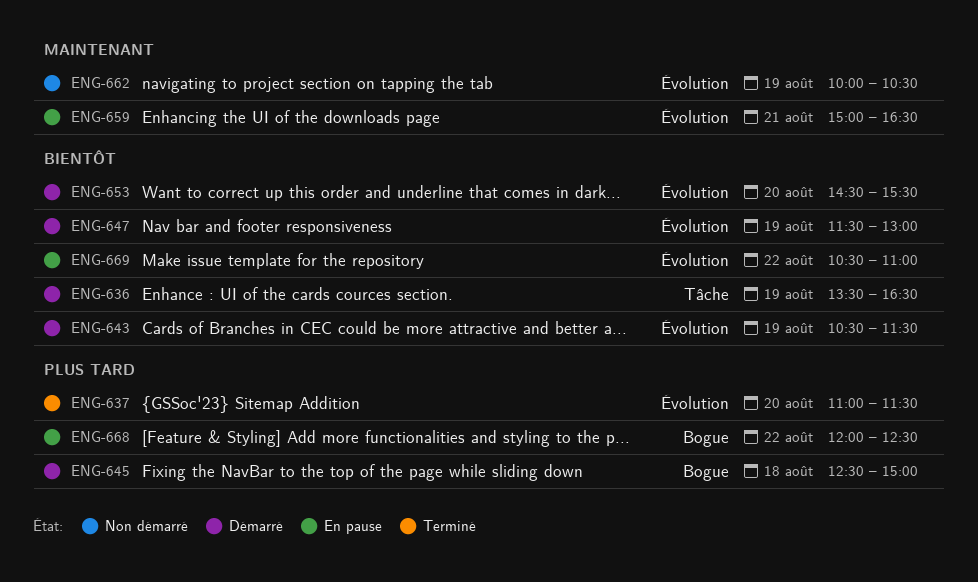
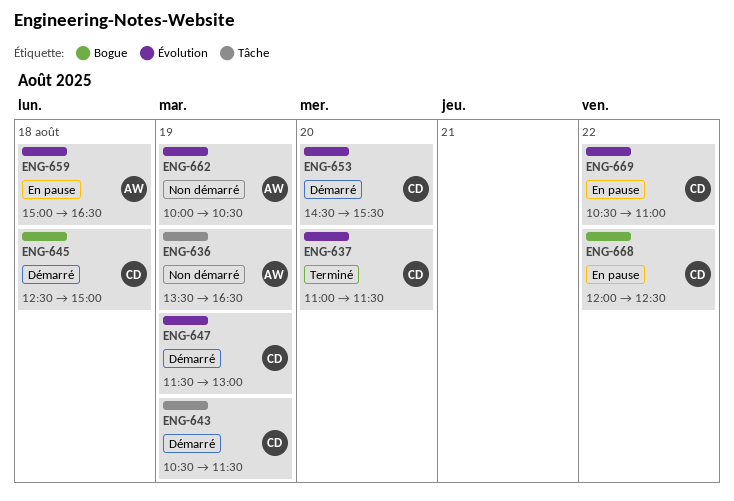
ENG-636, status: Démarré -> Non démarré
ENG-643, label: Évolution -> Tâche
ENG-659, day: Aug 21 -> Aug 18

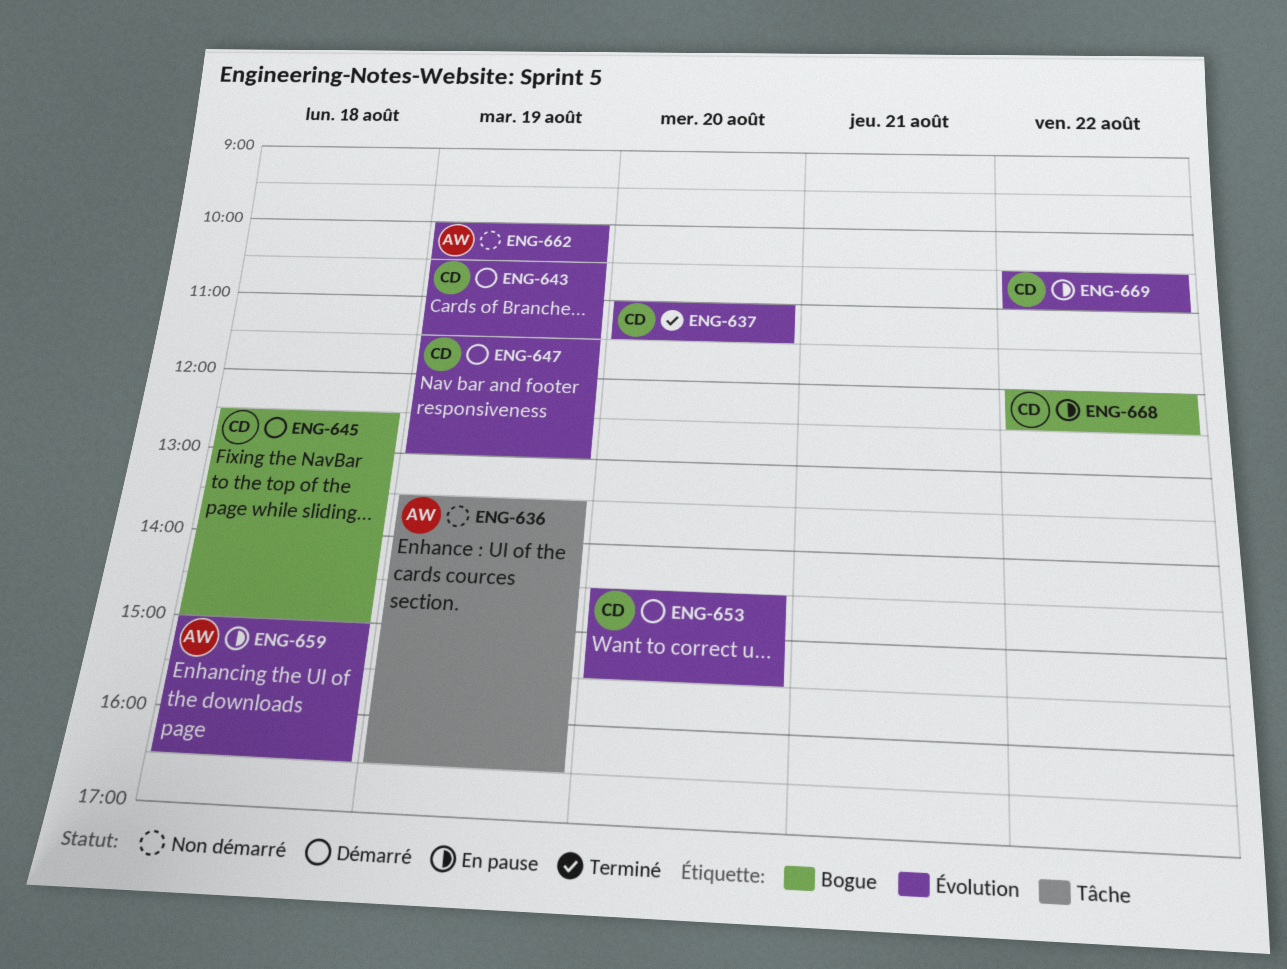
ENG-643, label: Tâche -> Évolution

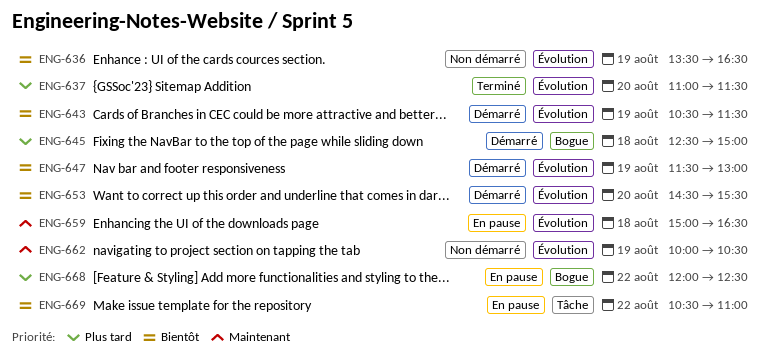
ENG-636, label: Tâche -> Évolution
ENG-669, label: Évolution -> Tâche

